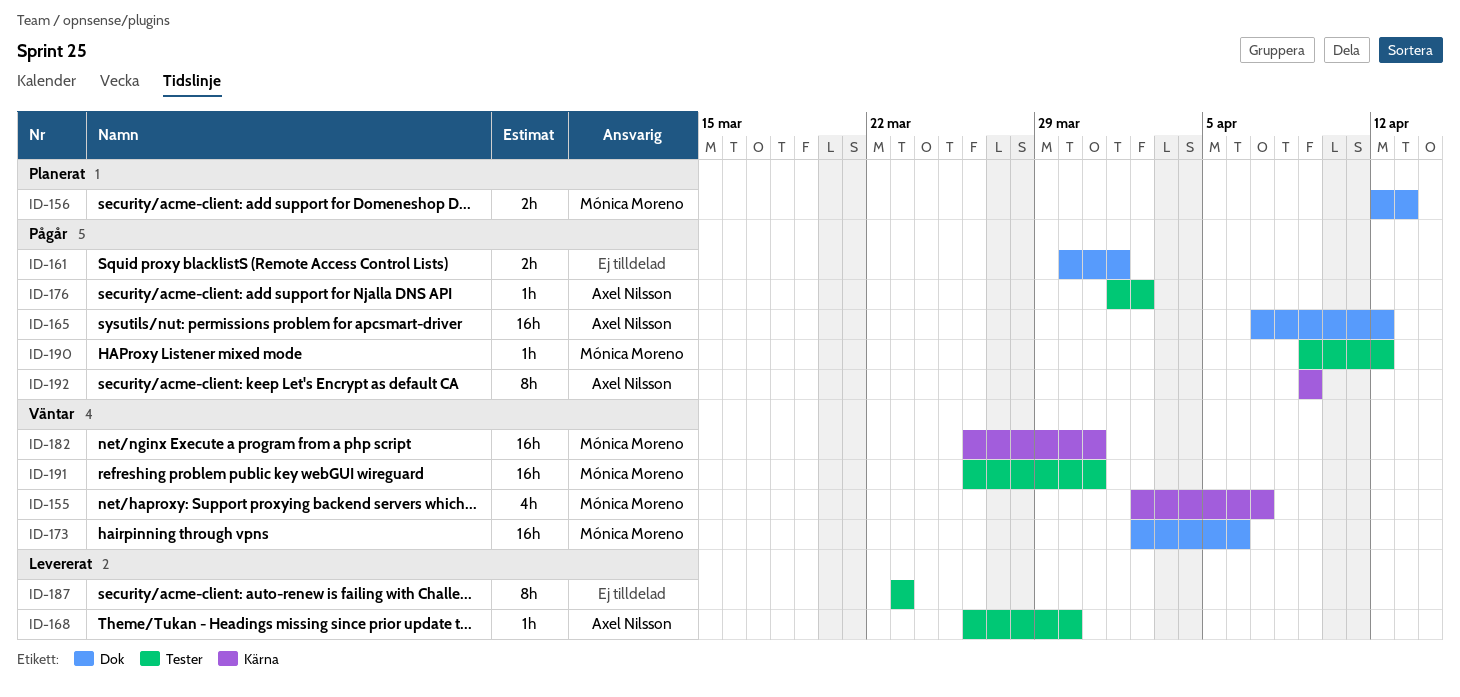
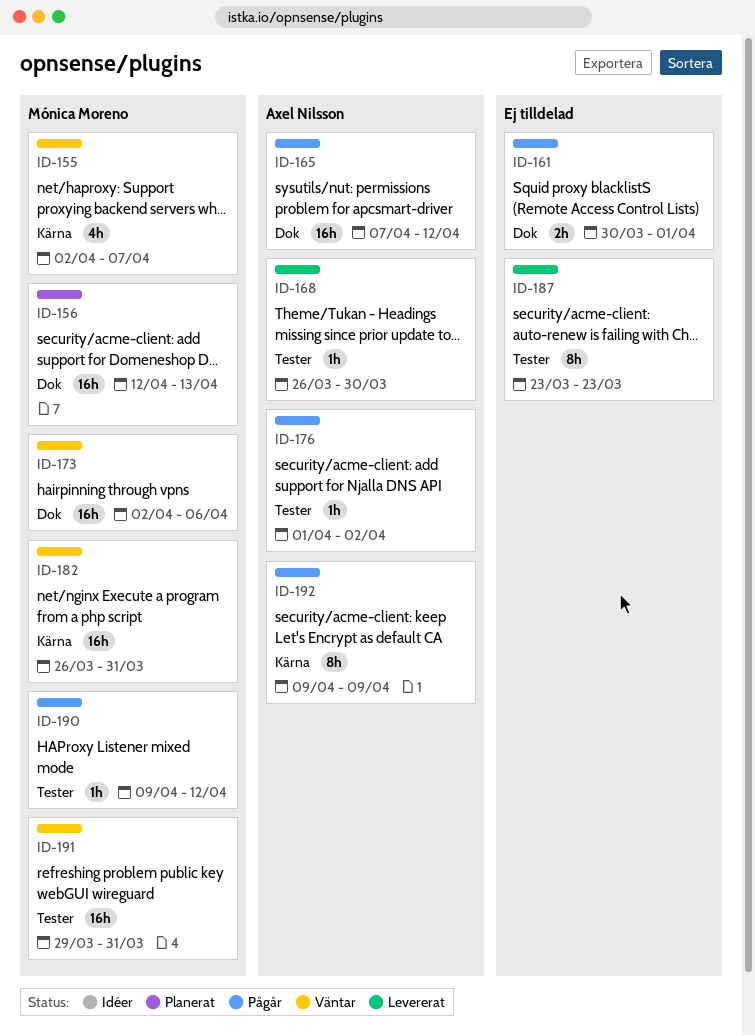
ID-156, estimate: 2h -> 16h
ID-191, start: Mar 26 -> Mar 29

